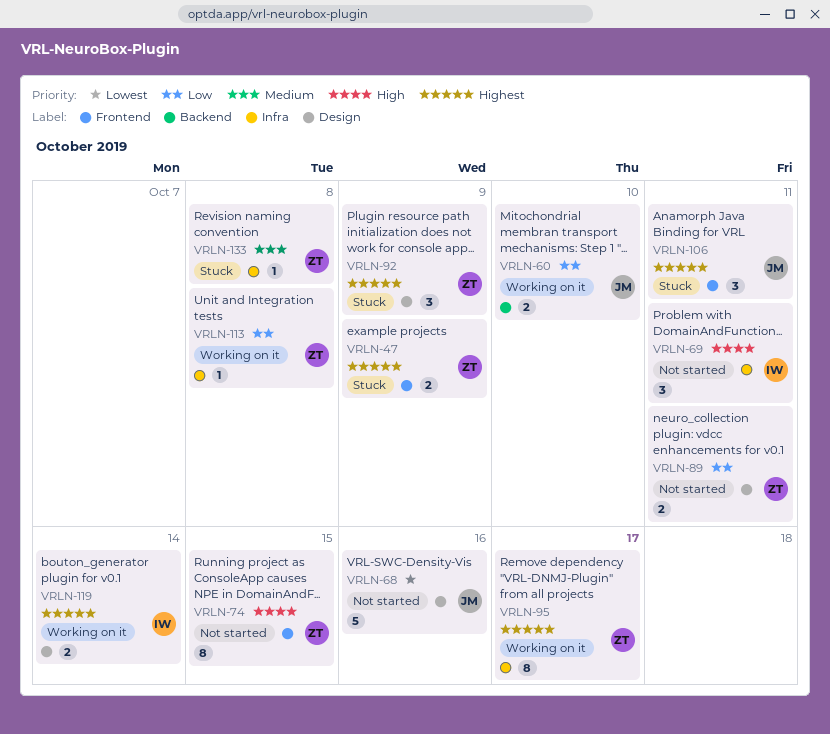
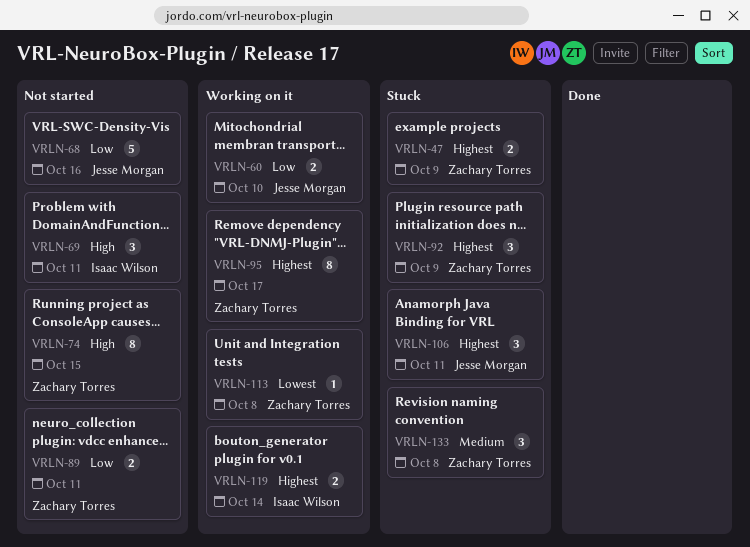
VRLN-68, priority: Lowest -> Low
VRLN-113, priority: Low -> Lowest
VRLN-133, estimate: 1 -> 3

